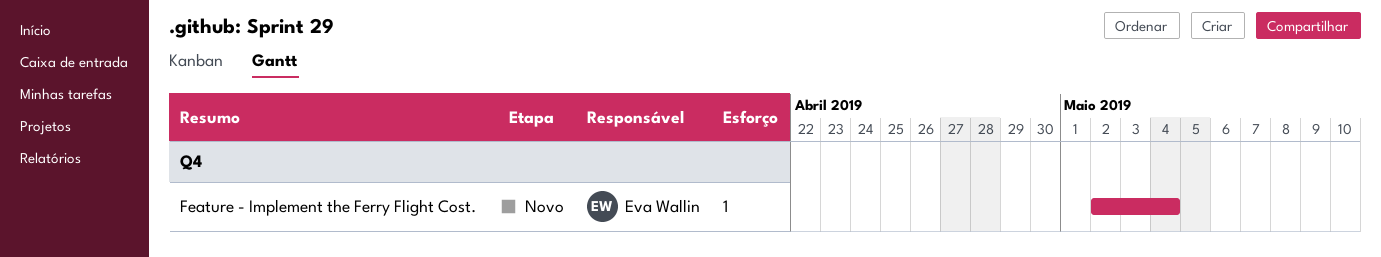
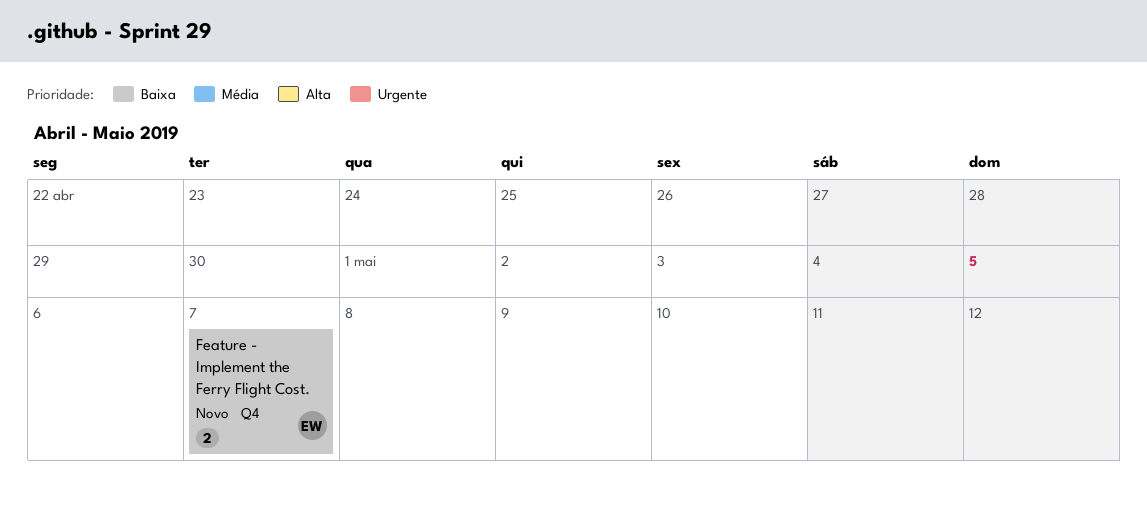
Feature - Implement the Ferry Flight Cost., estimate: 1 -> 2
Feature - Implement the Ferry Flight Cost., due: May 4 -> May 7

